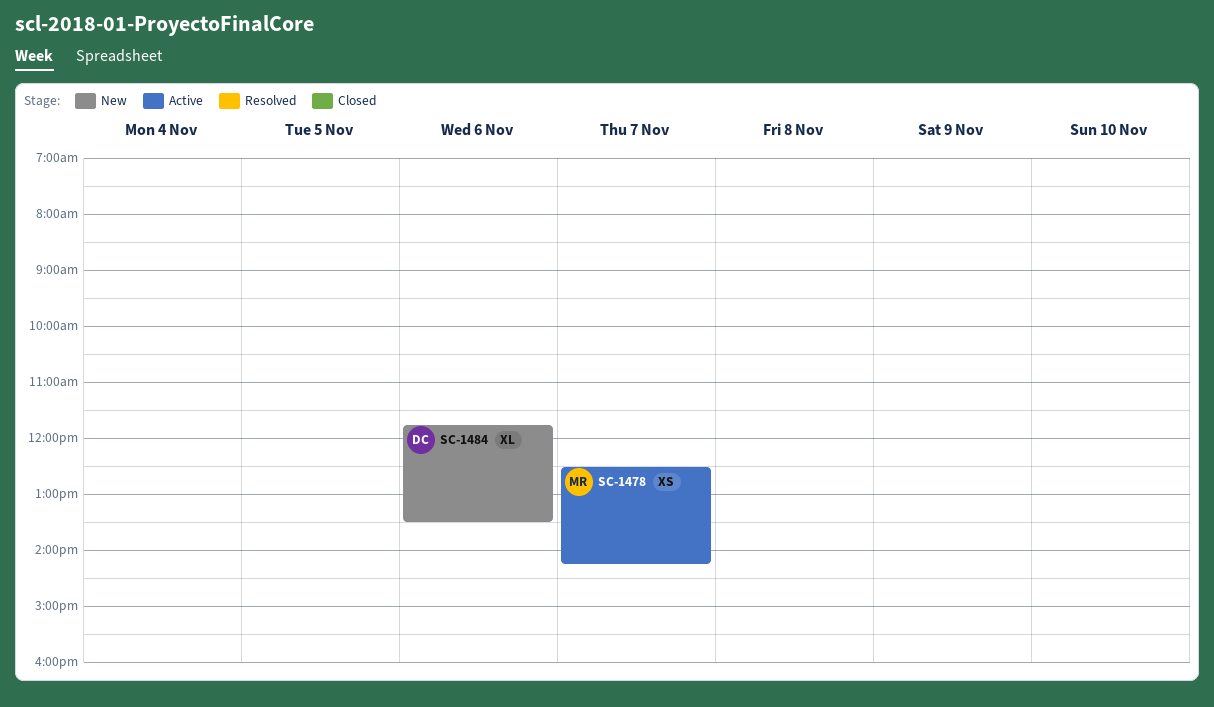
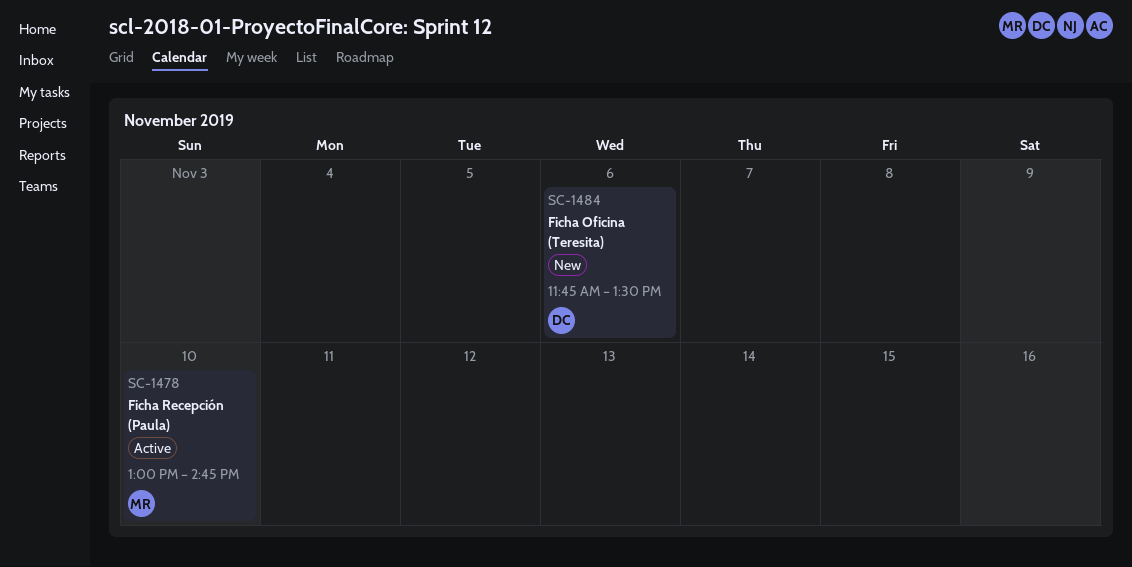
SC-1478, day: Nov 7 -> Nov 10
SC-1478, begins: 12:30 -> 13:00
SC-1478, ends: 14:15 -> 14:45

